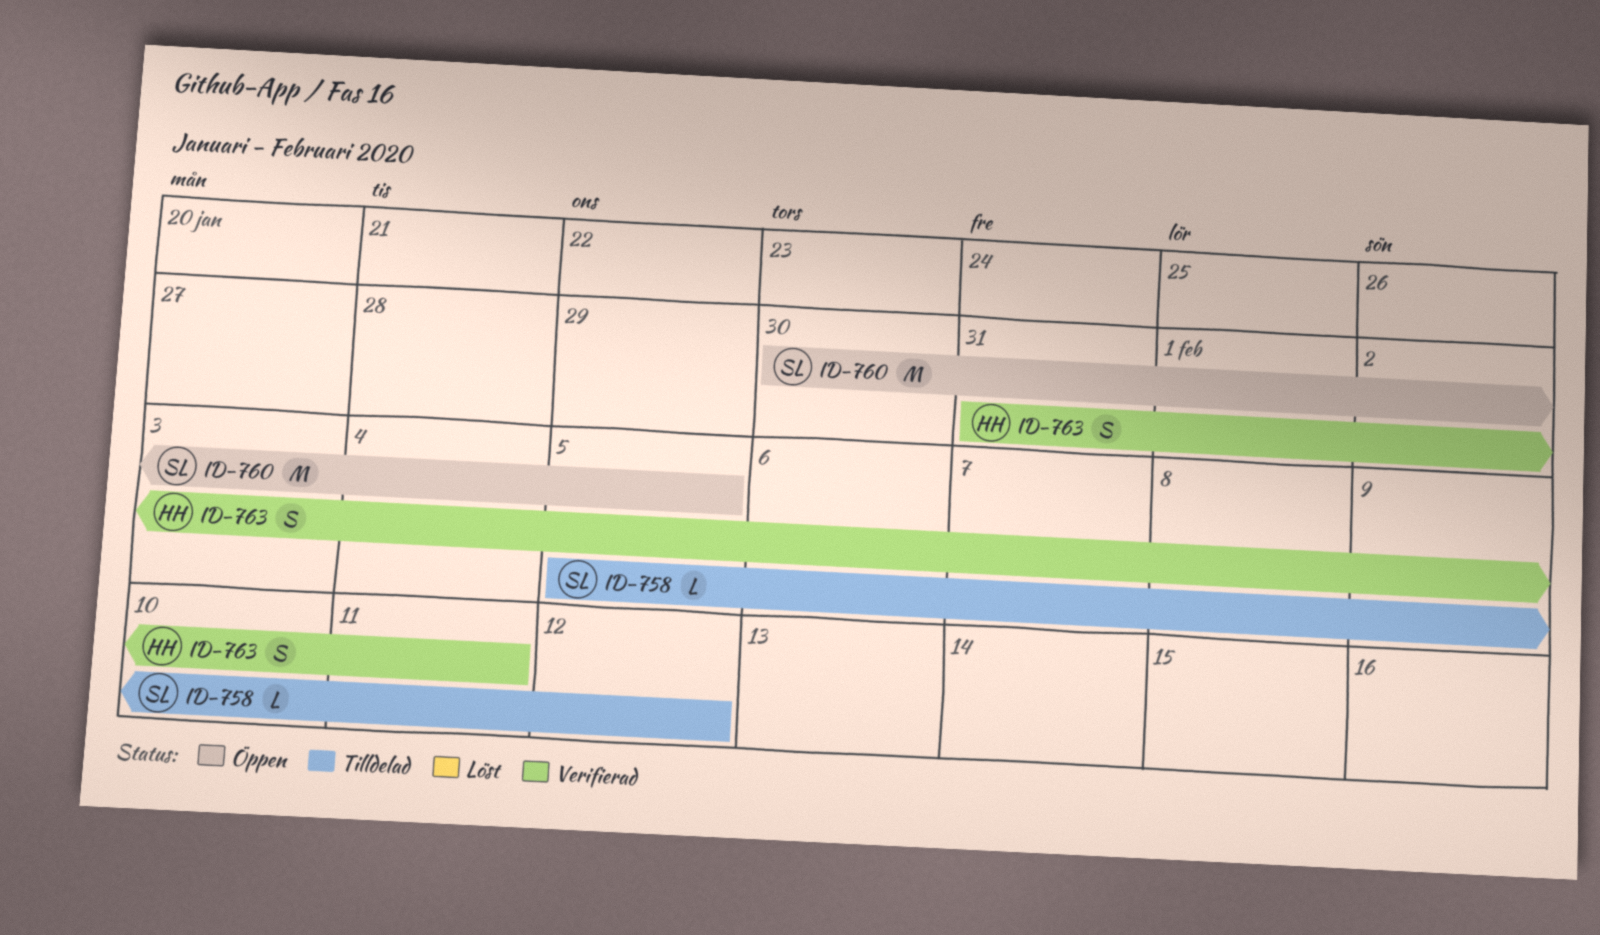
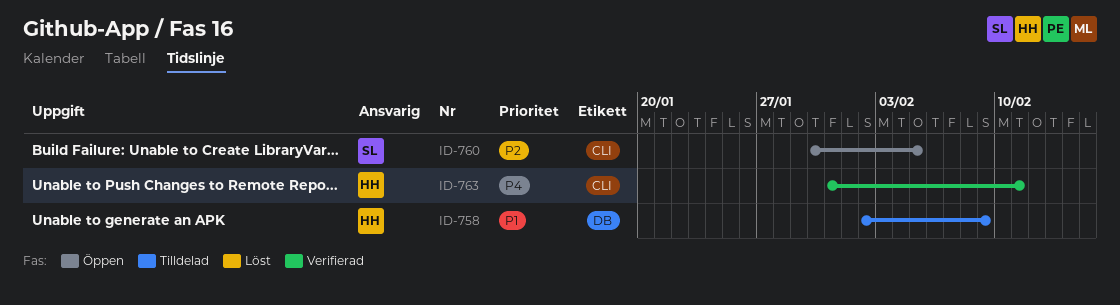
ID-758, owner: SL -> HH
ID-758, start: Feb 5 -> Feb 2
ID-758, due: Feb 12 -> Feb 9

